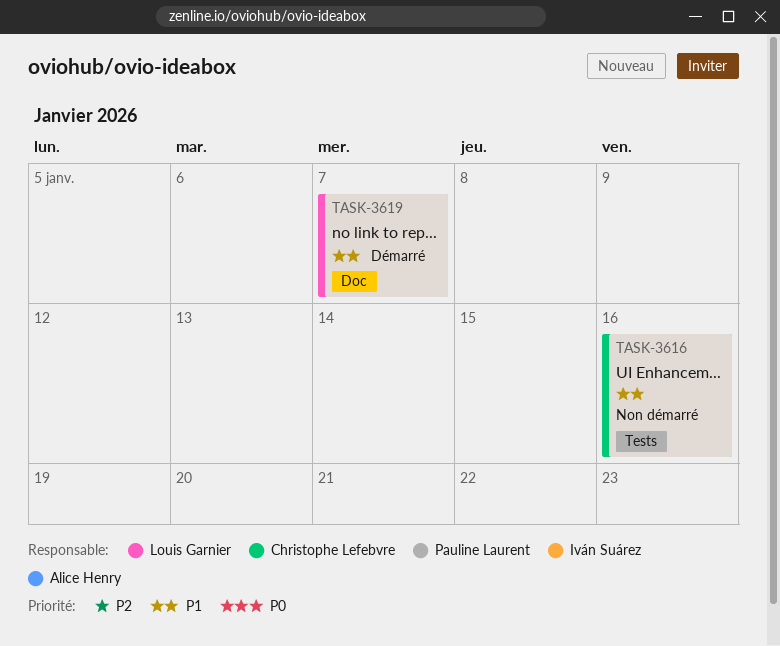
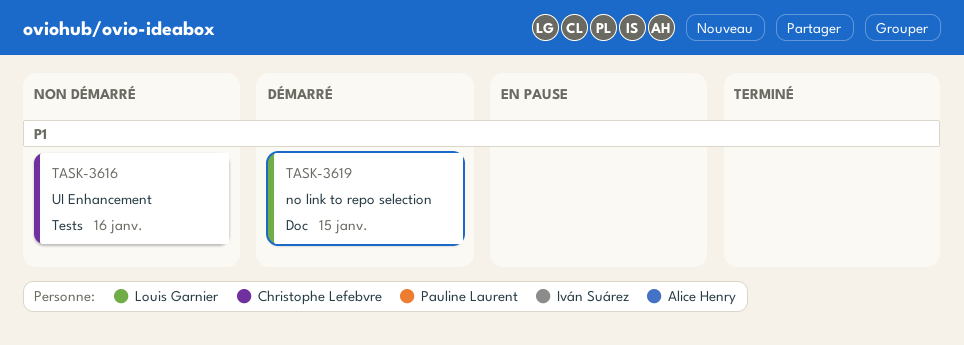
TASK-3619, due: Jan 7 -> Jan 15

